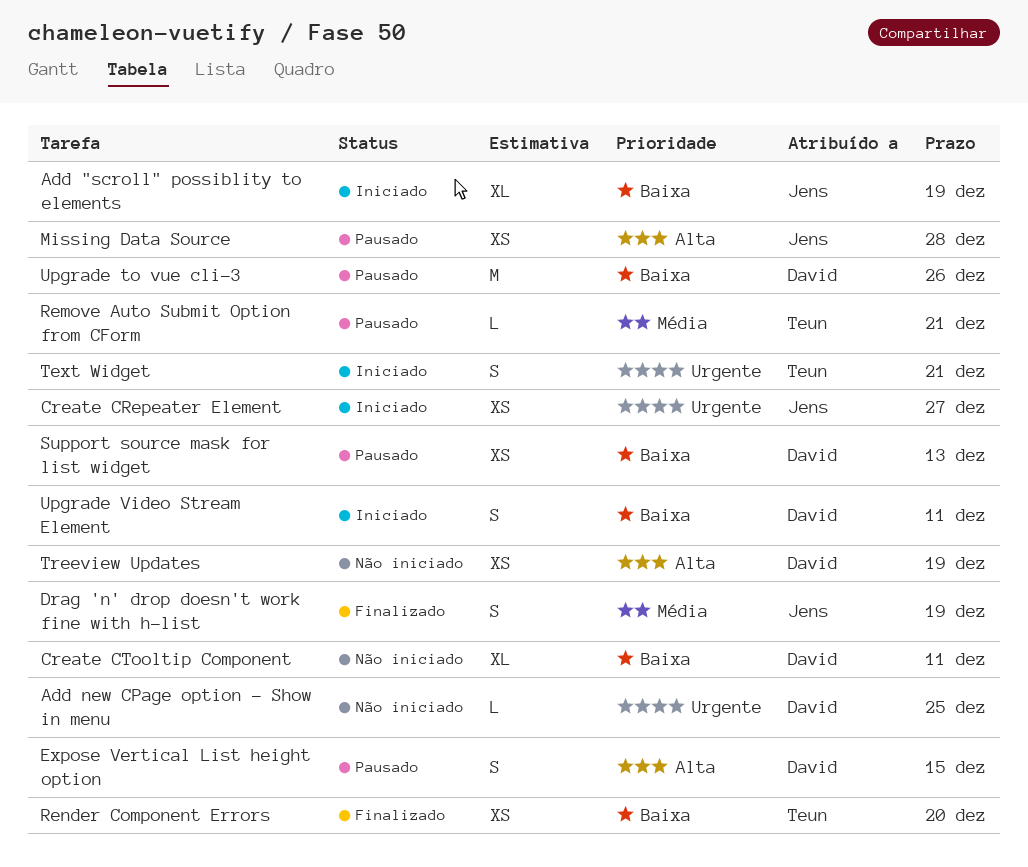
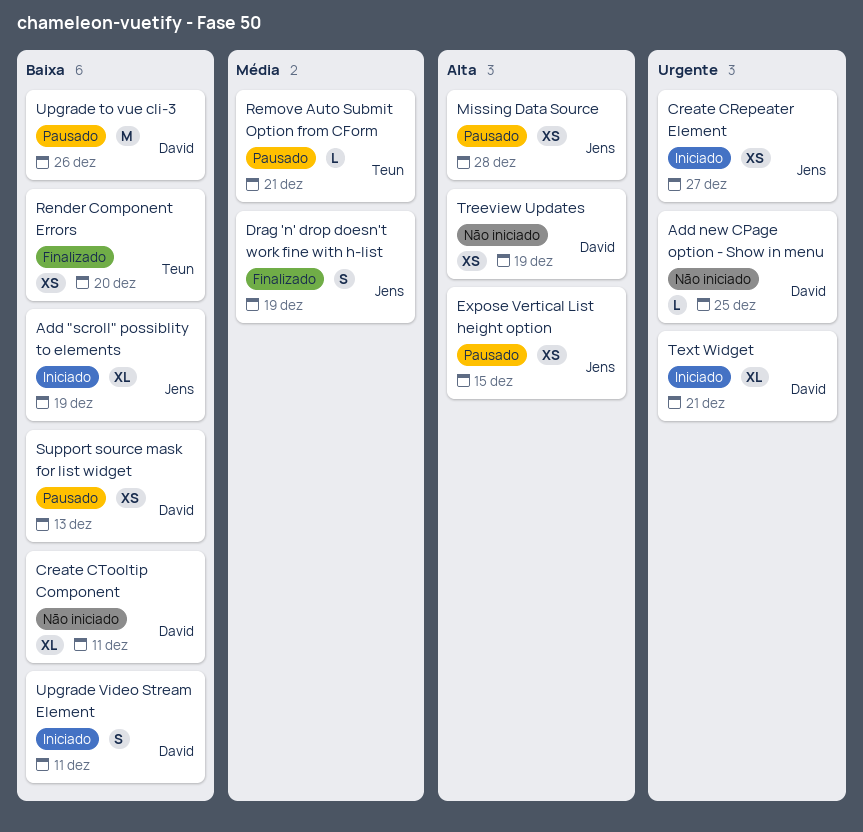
Expose Vertical List height option, owner: David -> Jens
Expose Vertical List height option, estimate: S -> XS
Text Widget, owner: Teun -> David
Text Widget, estimate: S -> XL

